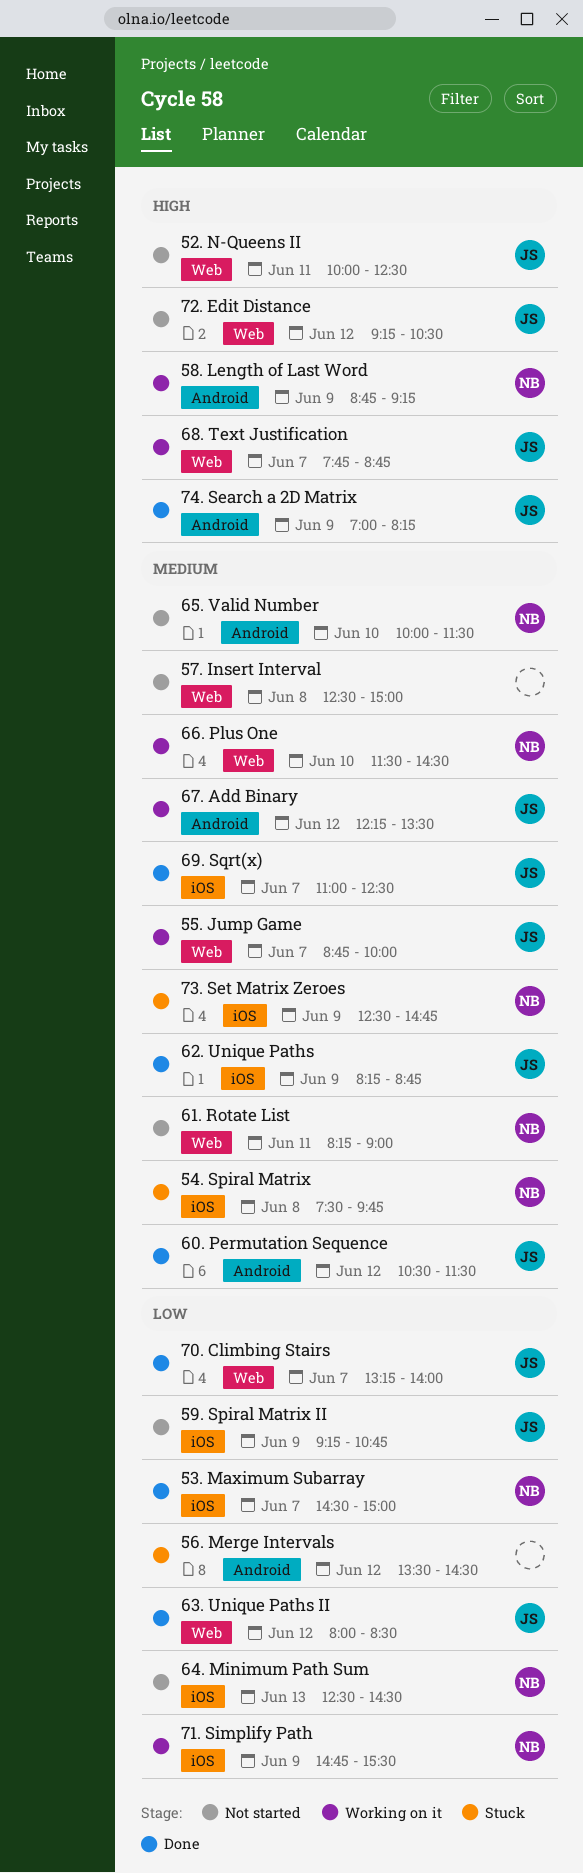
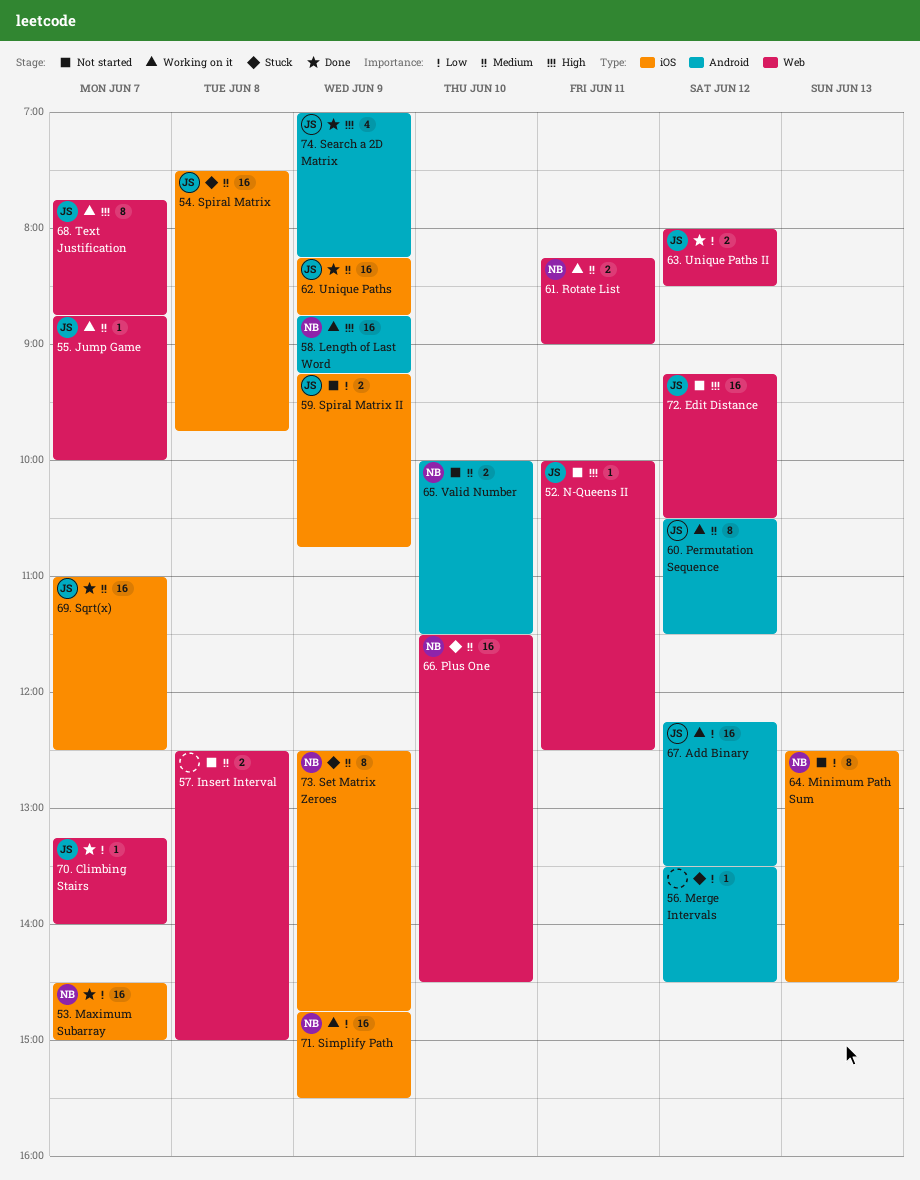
54. Spiral Matrix, owner: NB -> JS
60. Permutation Sequence, status: Done -> Working on it
61. Rotate List, status: Not started -> Working on it
66. Plus One, status: Working on it -> Stuck
67. Add Binary, priority: Medium -> Low

